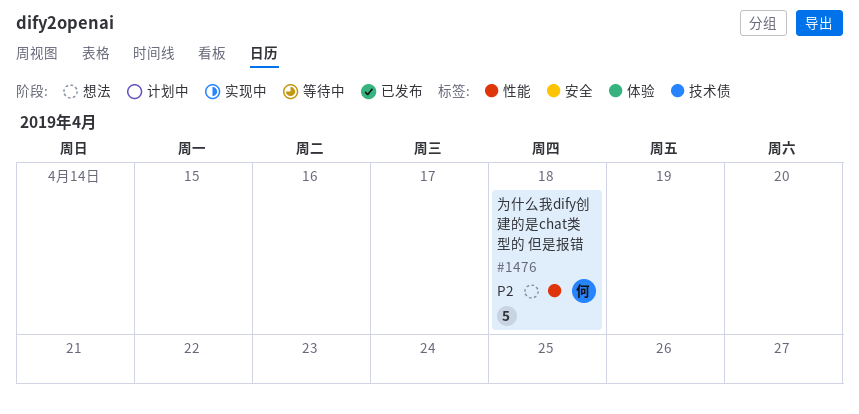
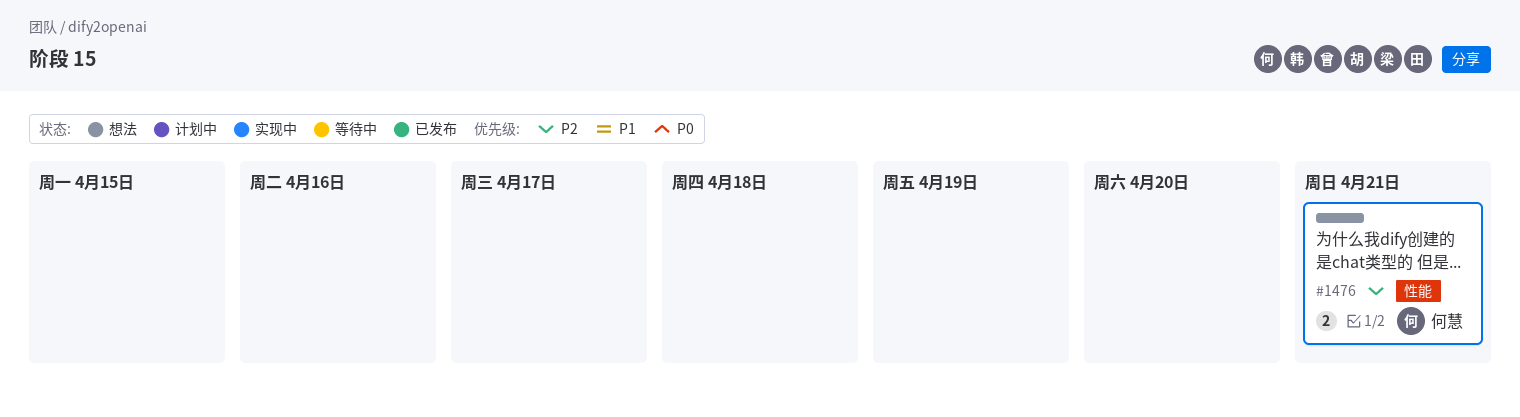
#1476, estimate: 5 -> 2
#1476, due: Apr 18 -> Apr 21

